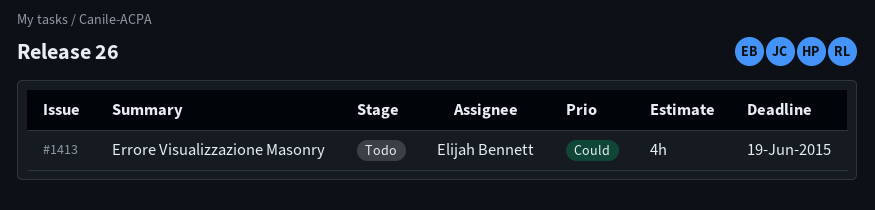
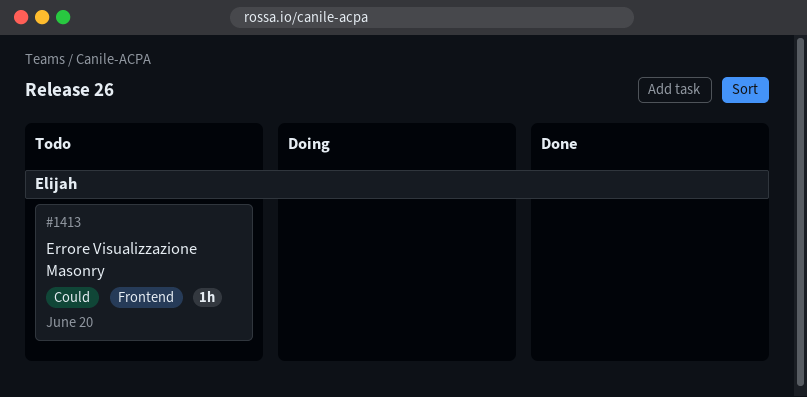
#1413, estimate: 4h -> 1h
#1413, due: Jun 19 -> Jun 20

